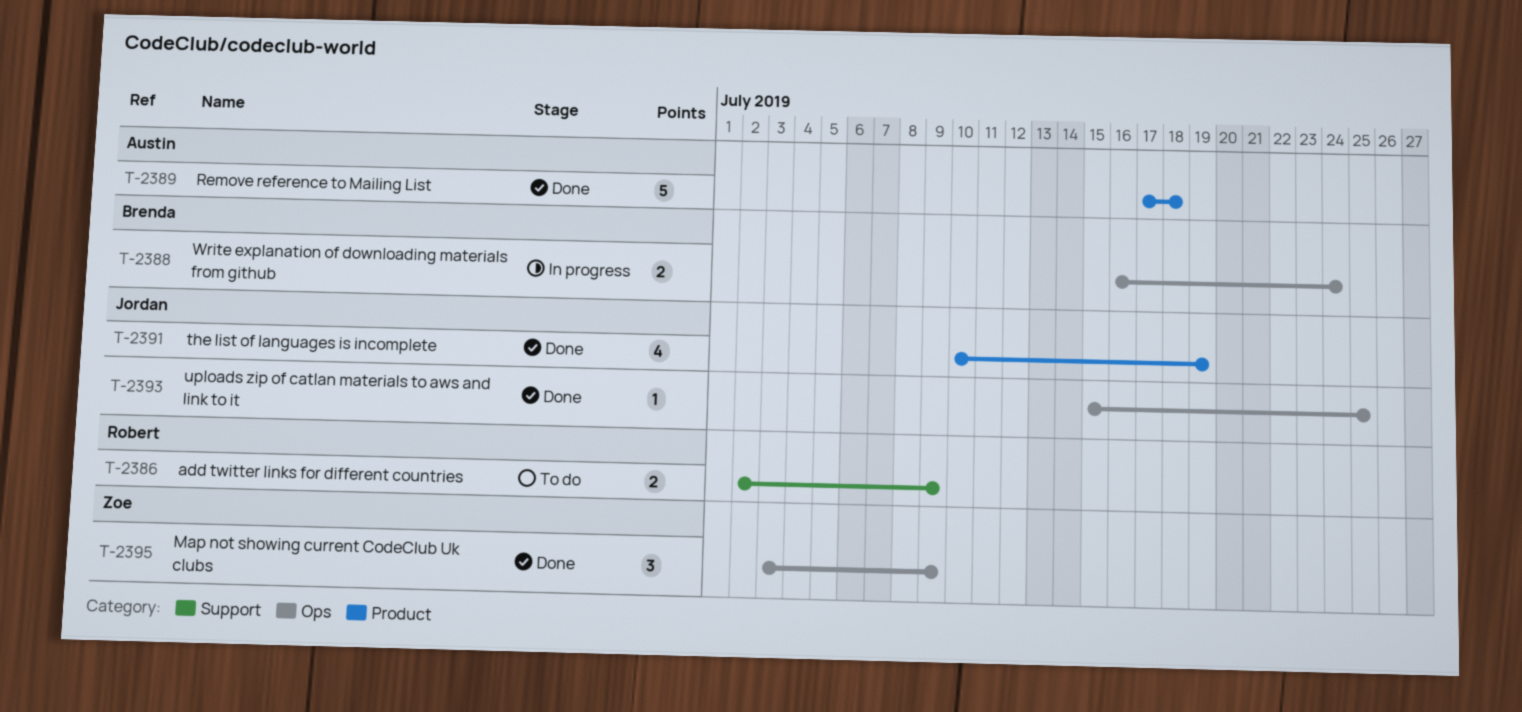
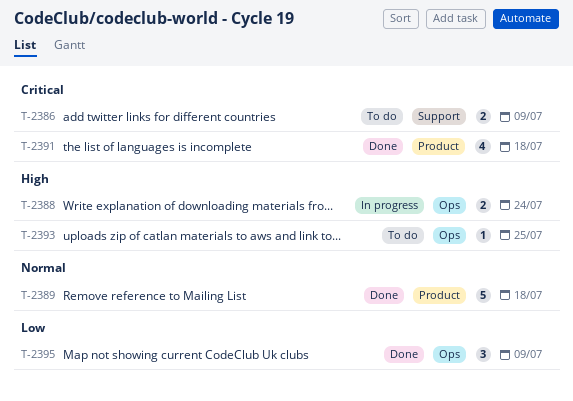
T-2391, due: Jul 19 -> Jul 18
T-2393, status: Done -> To do

